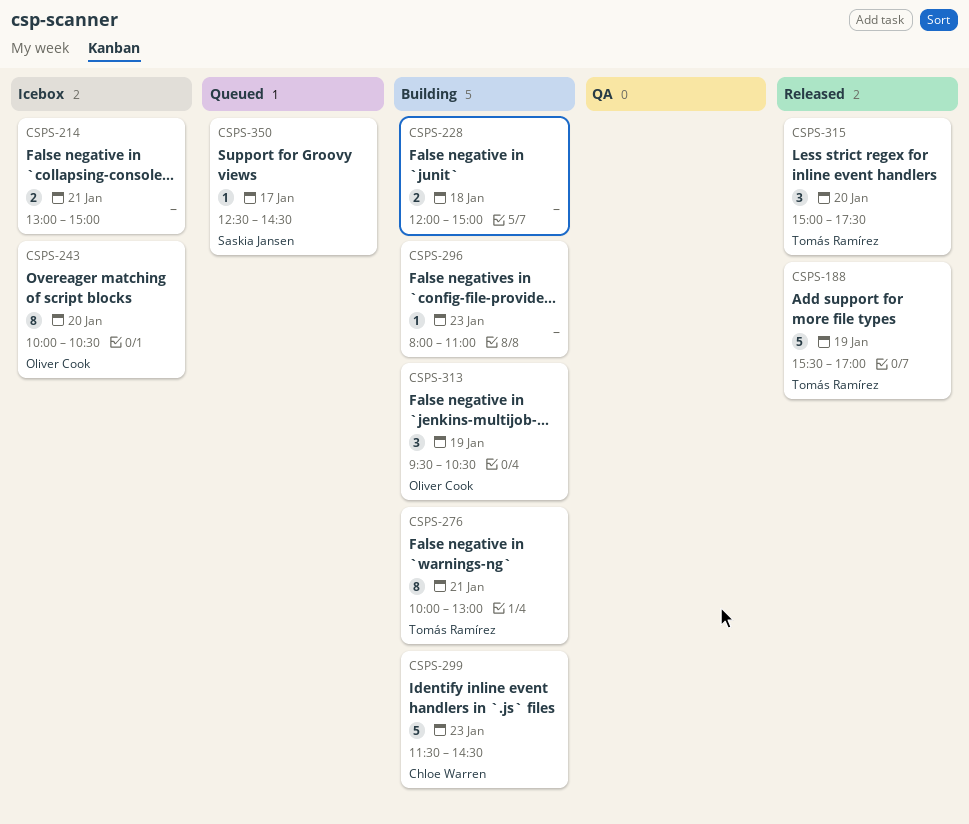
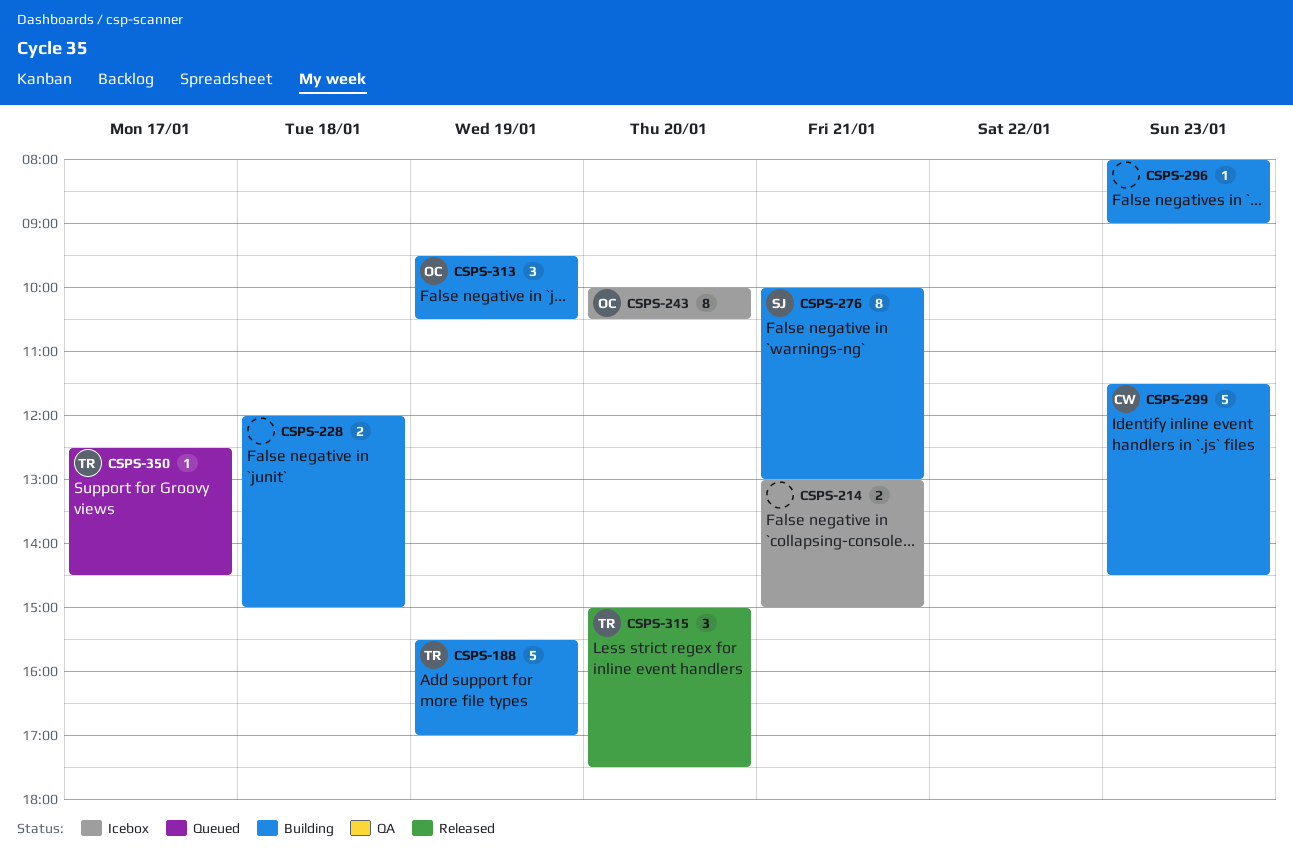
CSPS-188, status: Released -> Building
CSPS-276, owner: Tomás Ramírez -> Saskia Jansen
CSPS-296, ends: 11:00 -> 09:00
CSPS-350, owner: Saskia Jansen -> Tomás Ramírez

